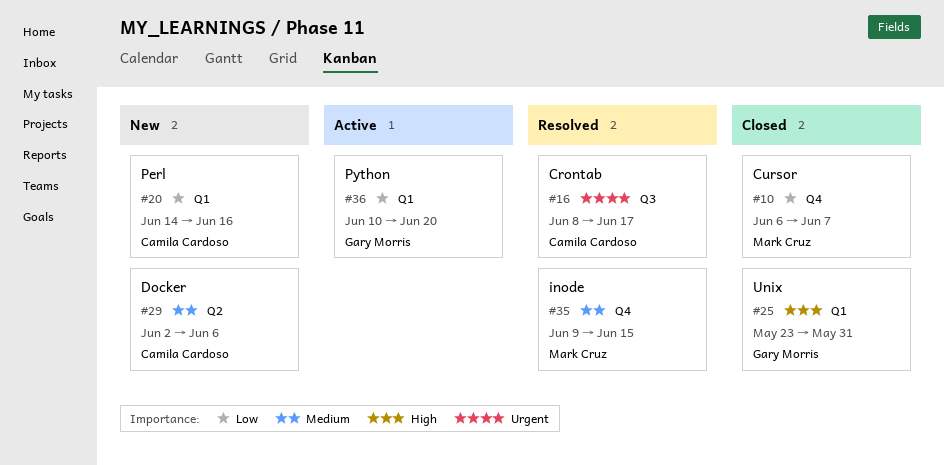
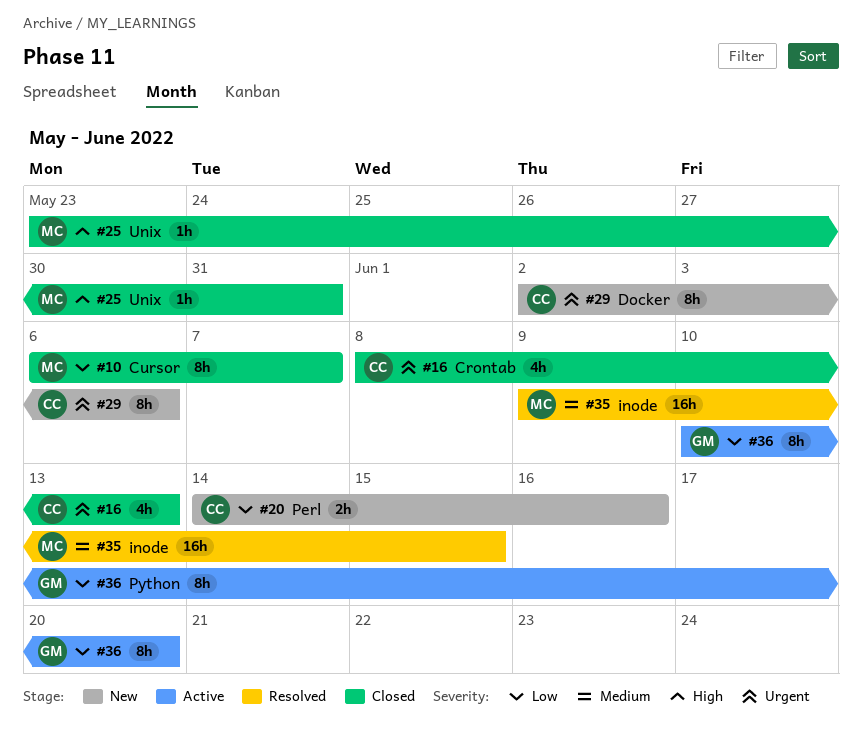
#16, status: Resolved -> Closed
#16, due: Jun 17 -> Jun 13
#25, owner: Gary Morris -> Mark Cruz
#29, priority: Medium -> Urgent

